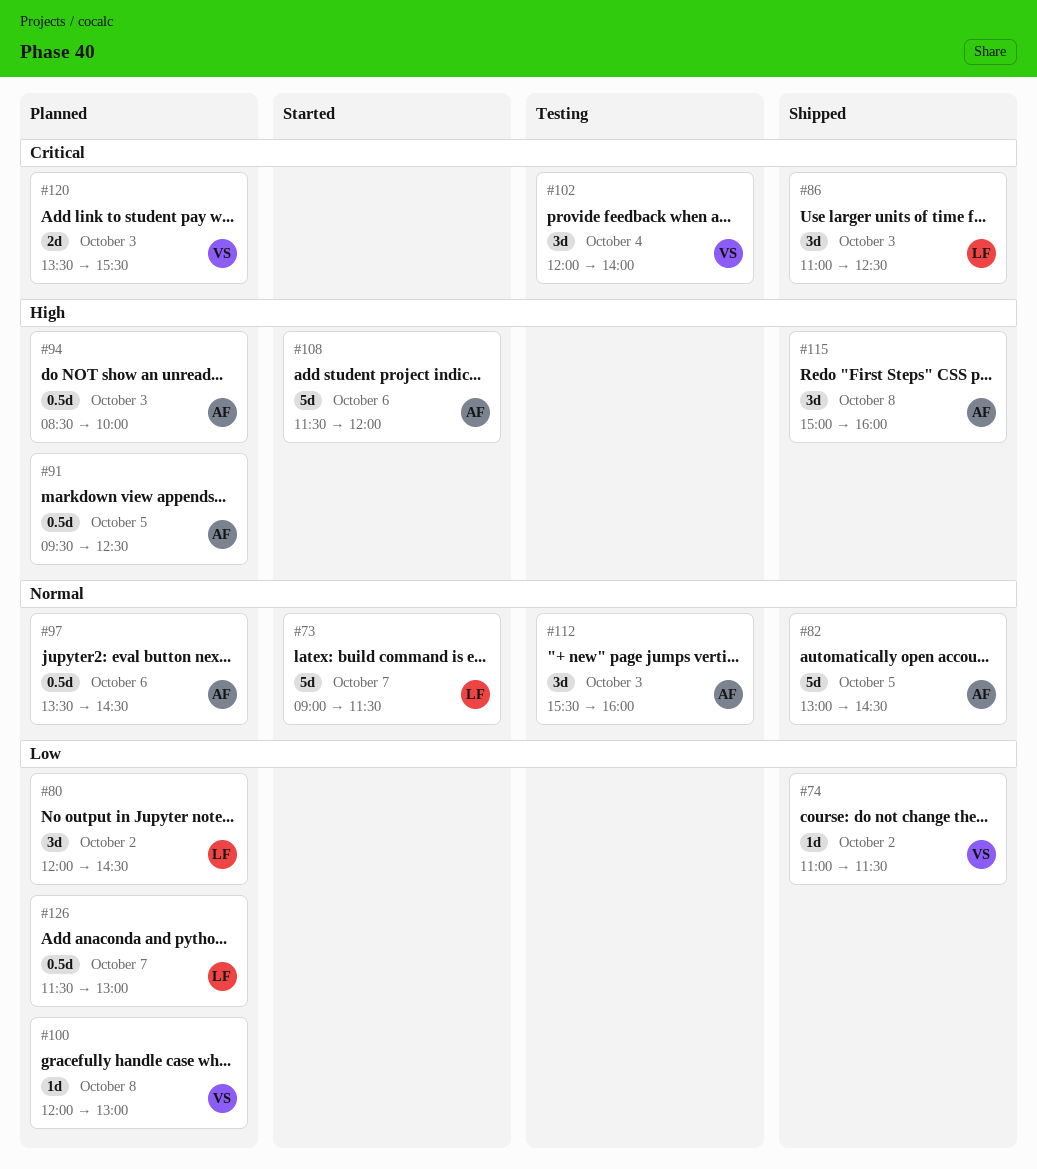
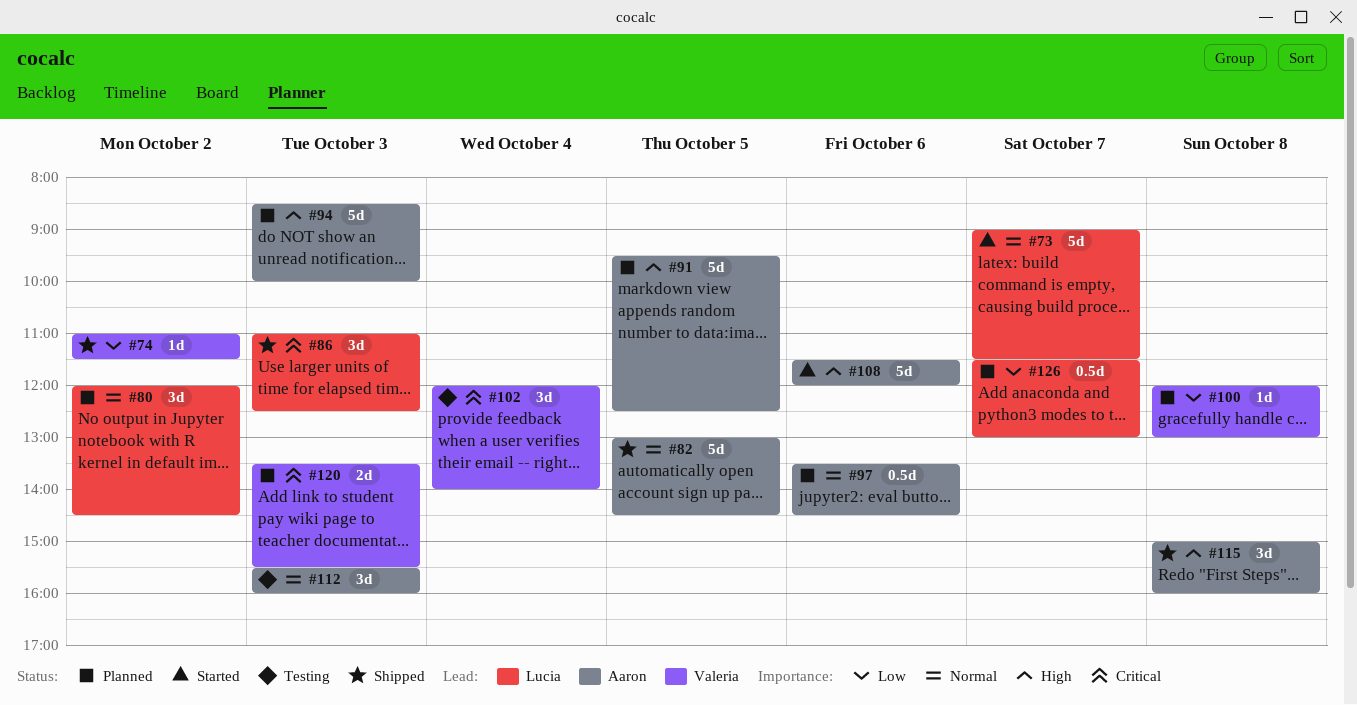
#80, priority: Low -> Normal
#91, estimate: 0.5d -> 5d
#94, estimate: 0.5d -> 5d

